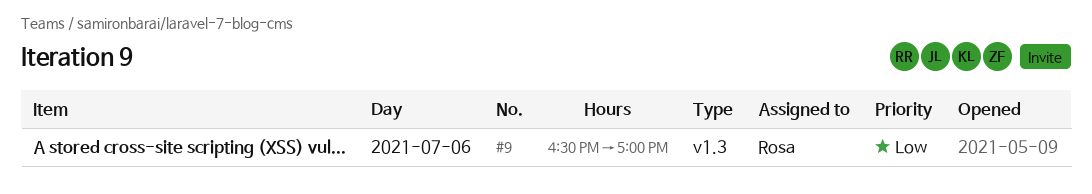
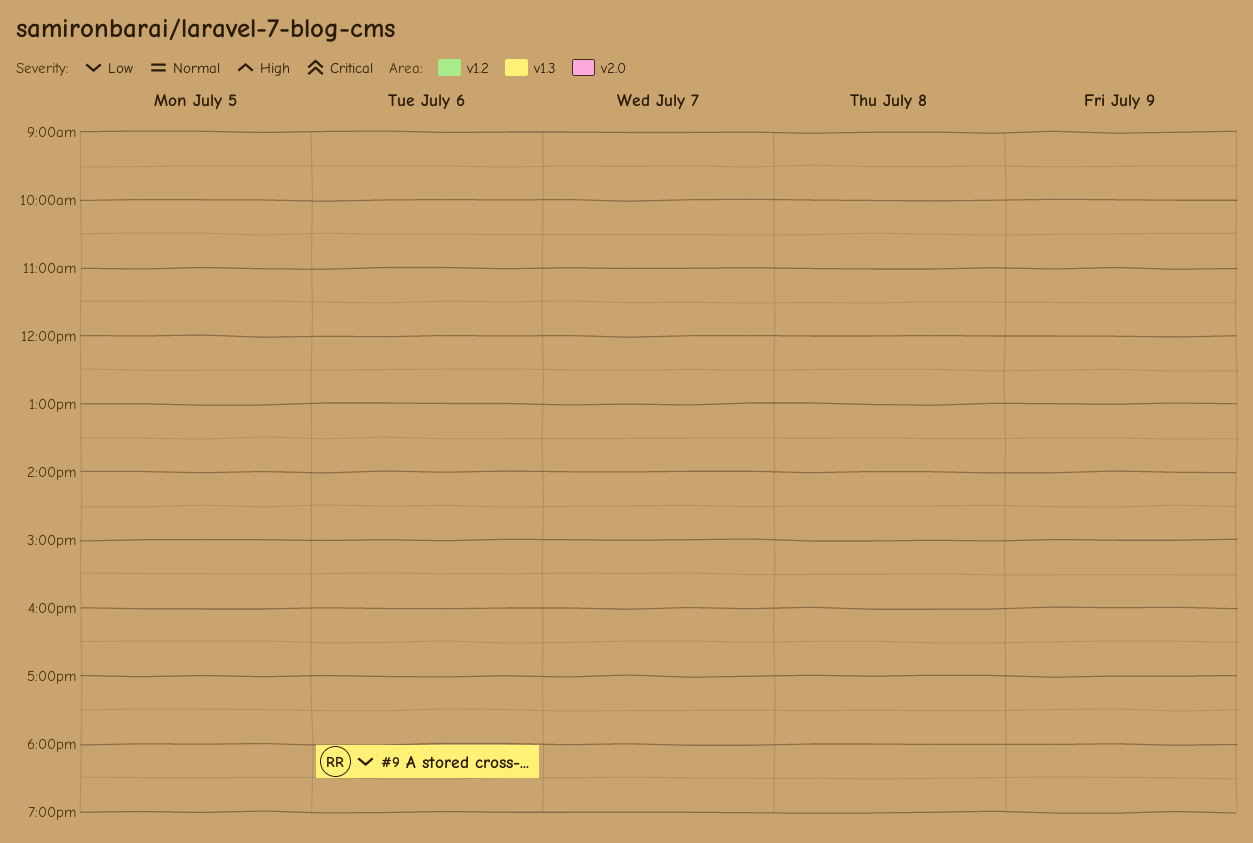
#9, begins: 16:30 -> 18:00
#9, ends: 17:00 -> 18:30

